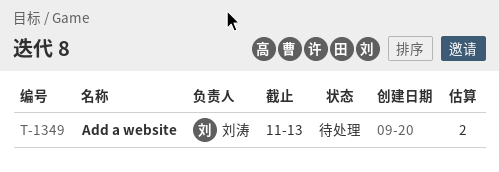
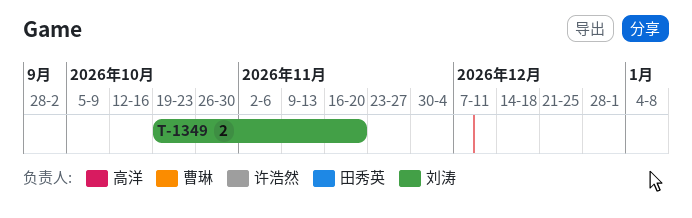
T-1349, due: Nov 13 -> Nov 20

